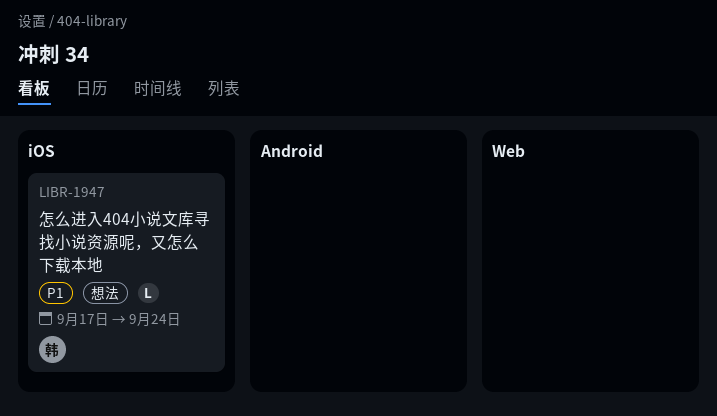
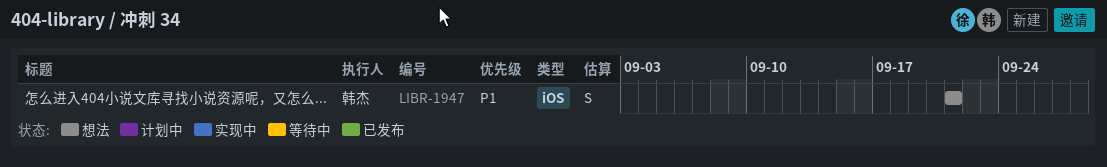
LIBR-1947, estimate: L -> S
LIBR-1947, start: Sep 17 -> Sep 21
LIBR-1947, due: Sep 24 -> Sep 21

